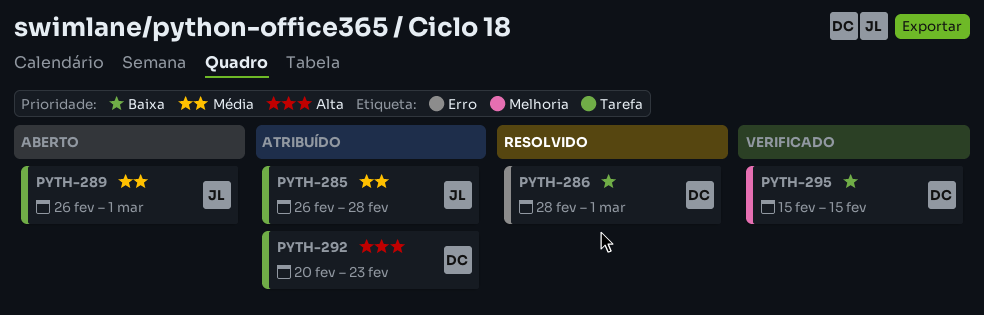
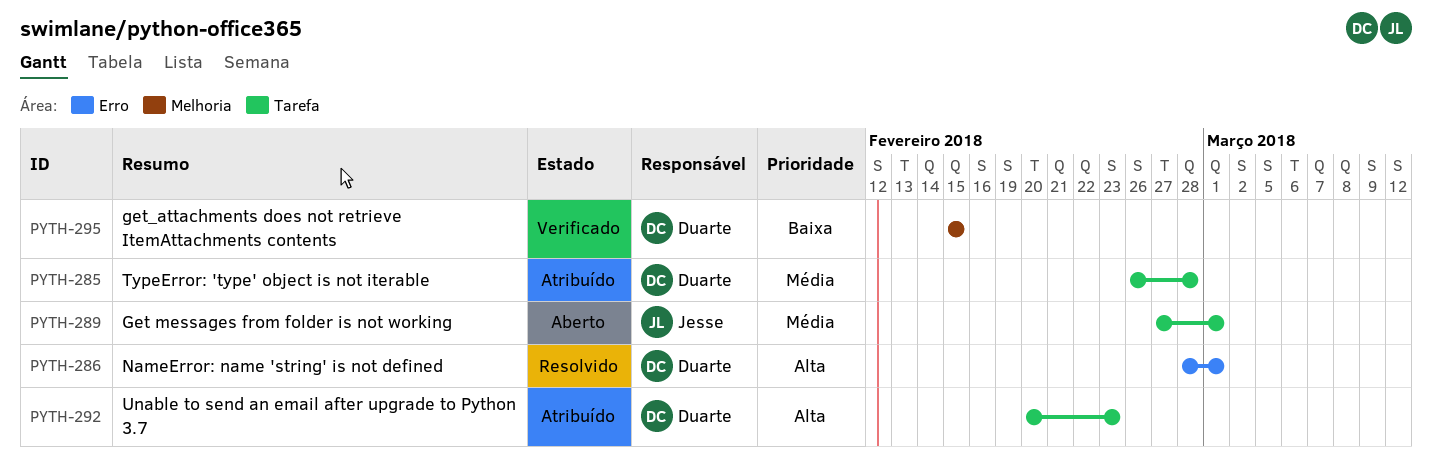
PYTH-285, owner: Jesse -> Duarte
PYTH-286, priority: Baixa -> Alta
PYTH-289, start: Feb 26 -> Feb 27

